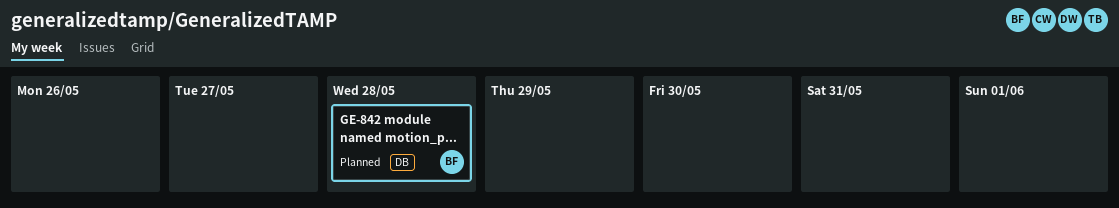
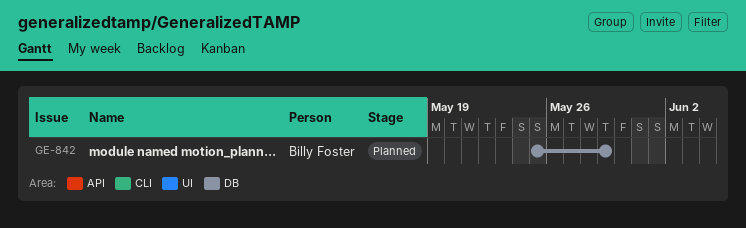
GE-842, due: May 28 -> May 29

